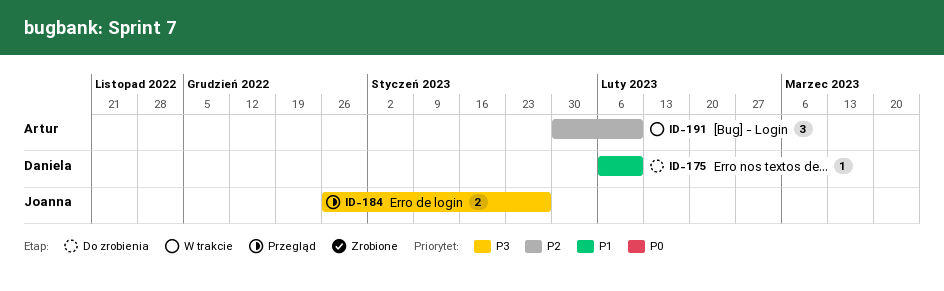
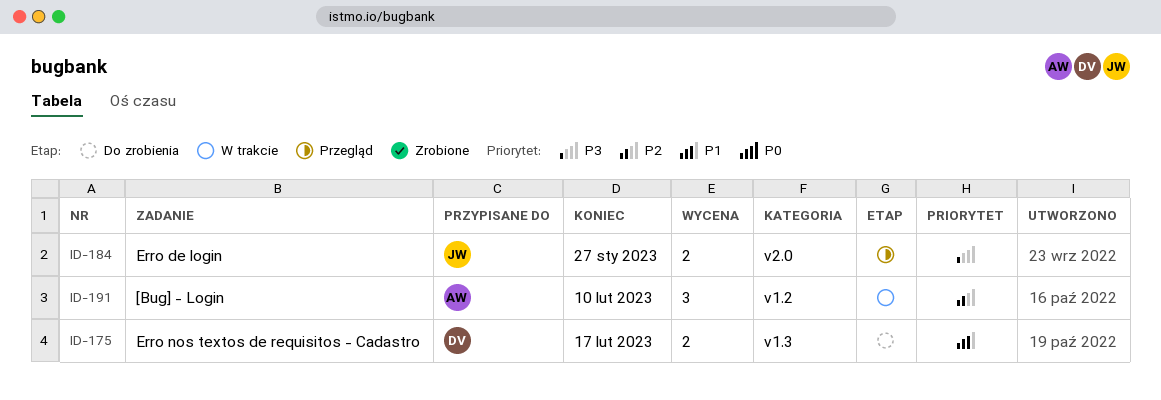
ID-175, estimate: 1 -> 2
ID-175, due: Feb 10 -> Feb 17

